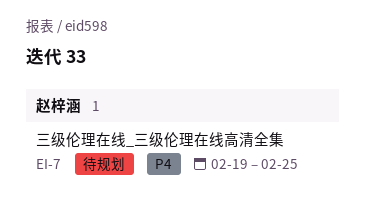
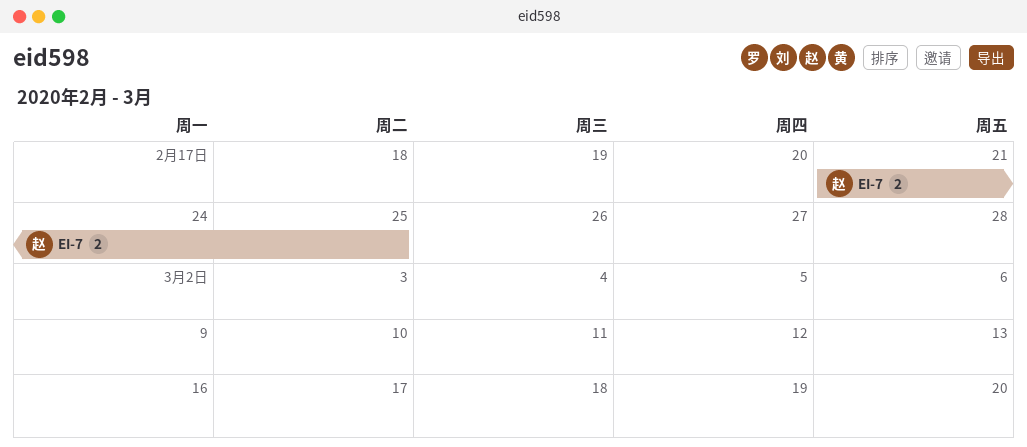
EI-7, start: Feb 19 -> Feb 21

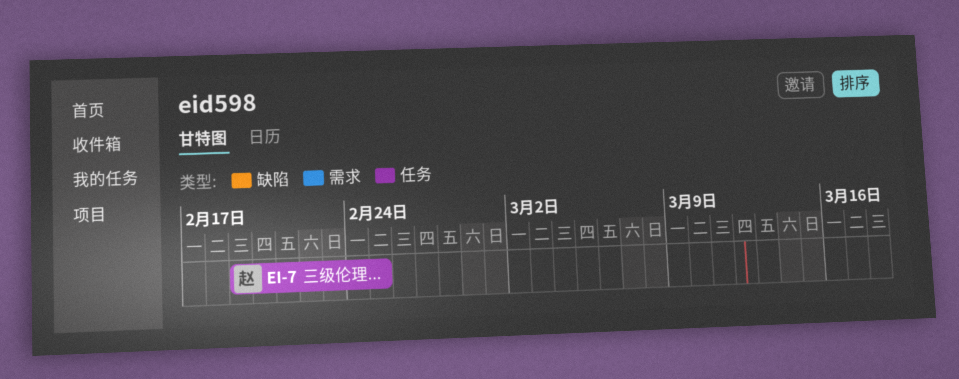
EI-7, start: Feb 21 -> Feb 19

